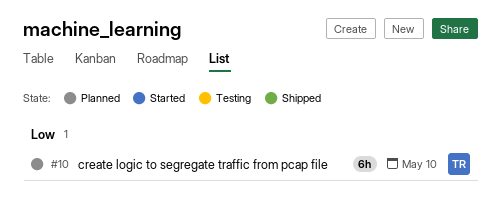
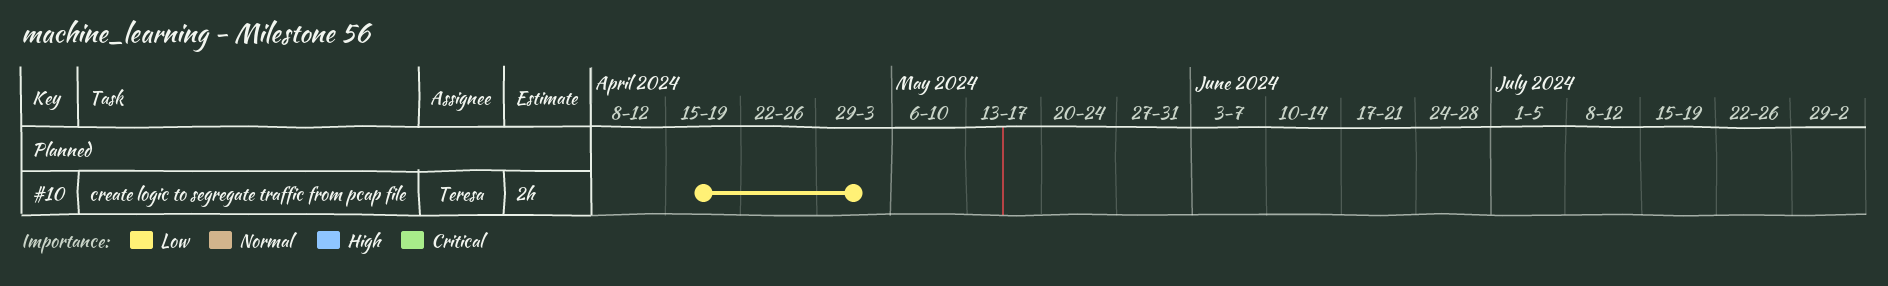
#10, estimate: 6h -> 2h
#10, due: May 10 -> May 3

